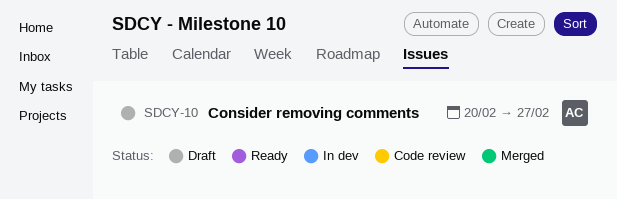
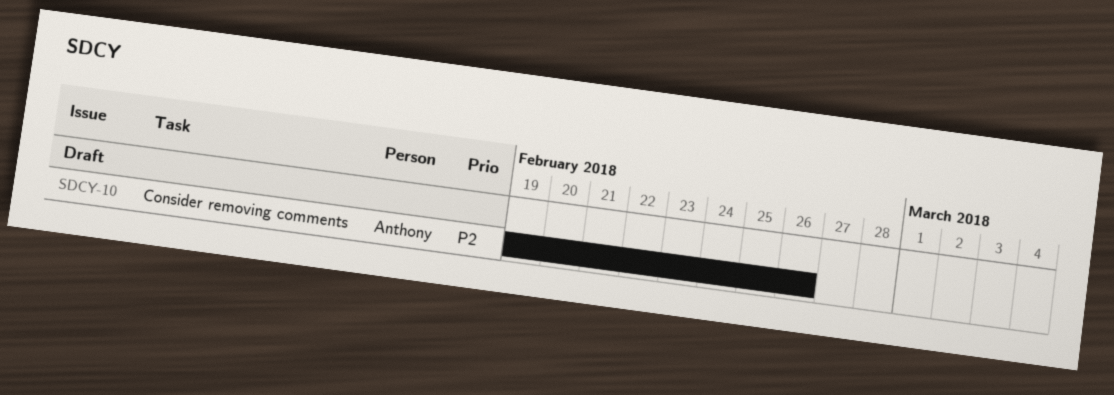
SDCY-10, start: Feb 20 -> Feb 19
SDCY-10, due: Feb 27 -> Feb 26

